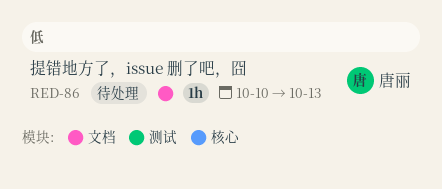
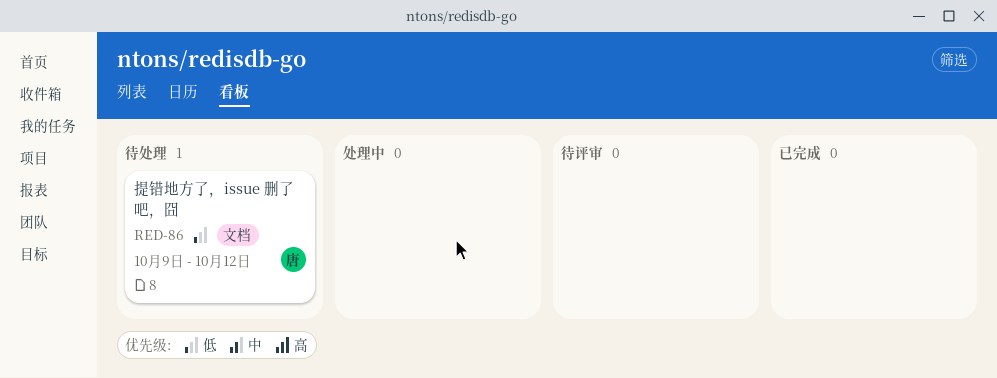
RED-86, start: Oct 10 -> Oct 9
RED-86, due: Oct 13 -> Oct 12

